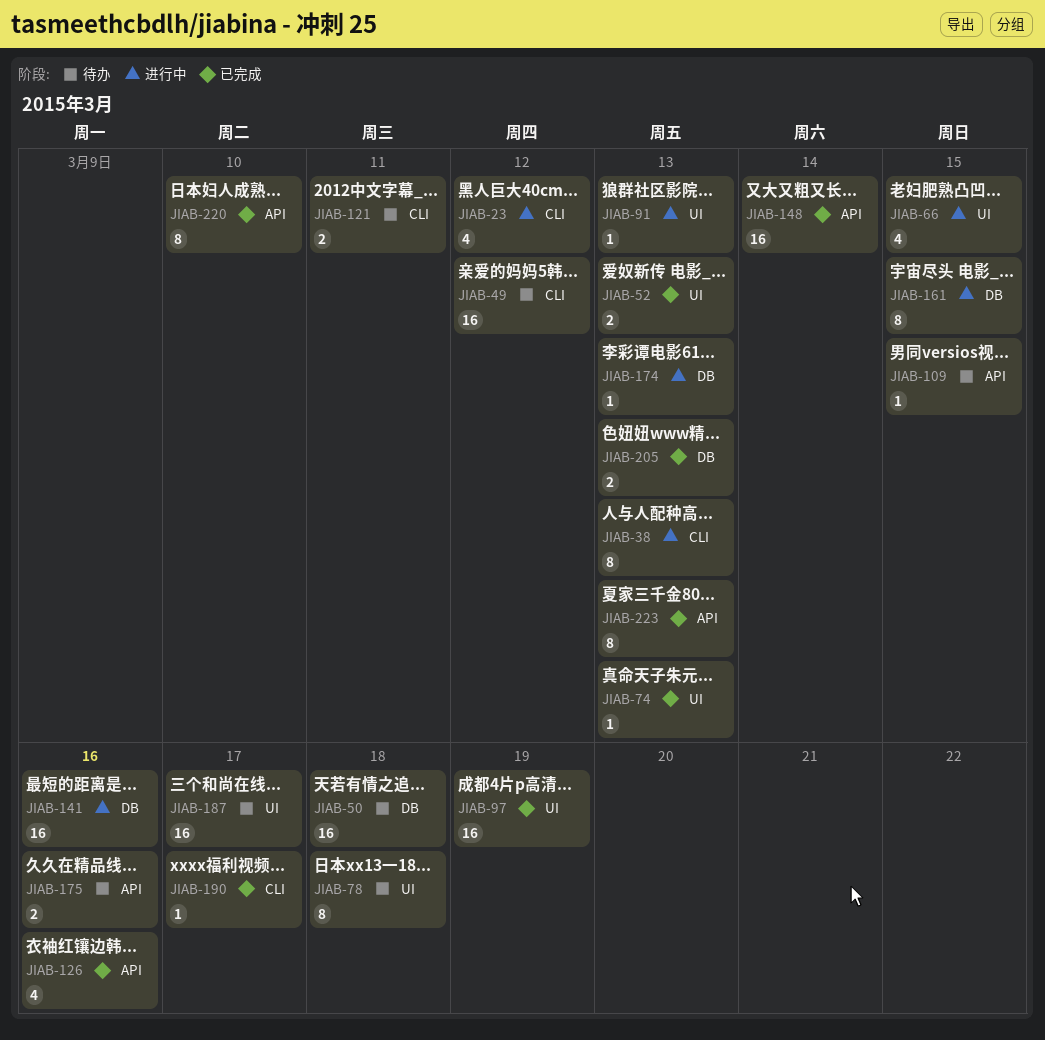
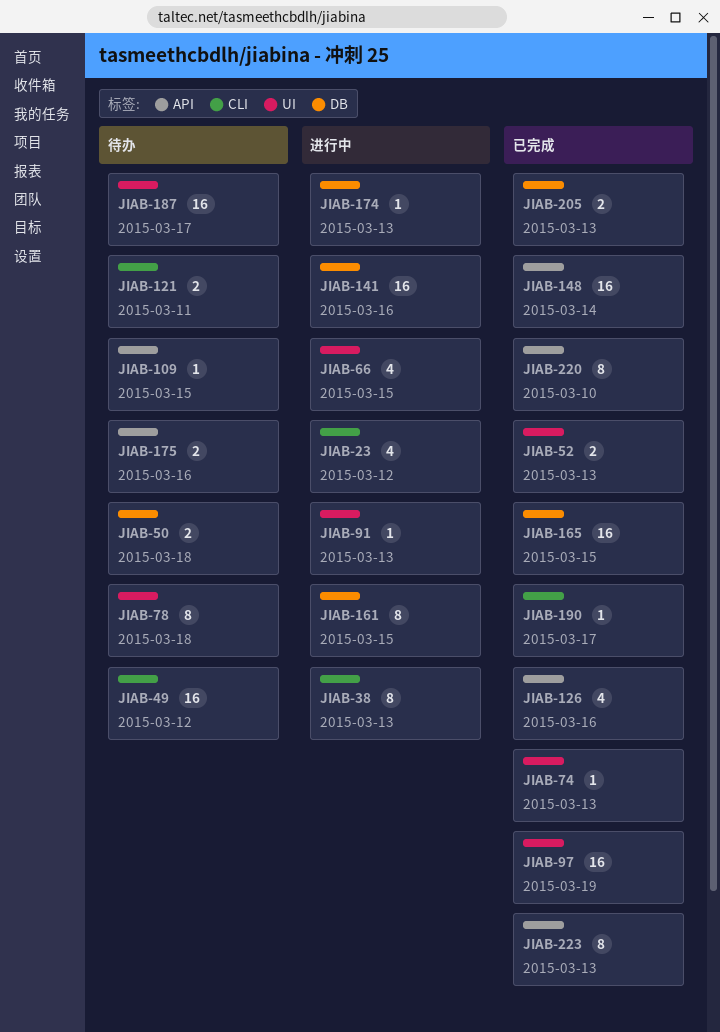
JIAB-50, estimate: 16 -> 2
JIAB-165: none -> present

